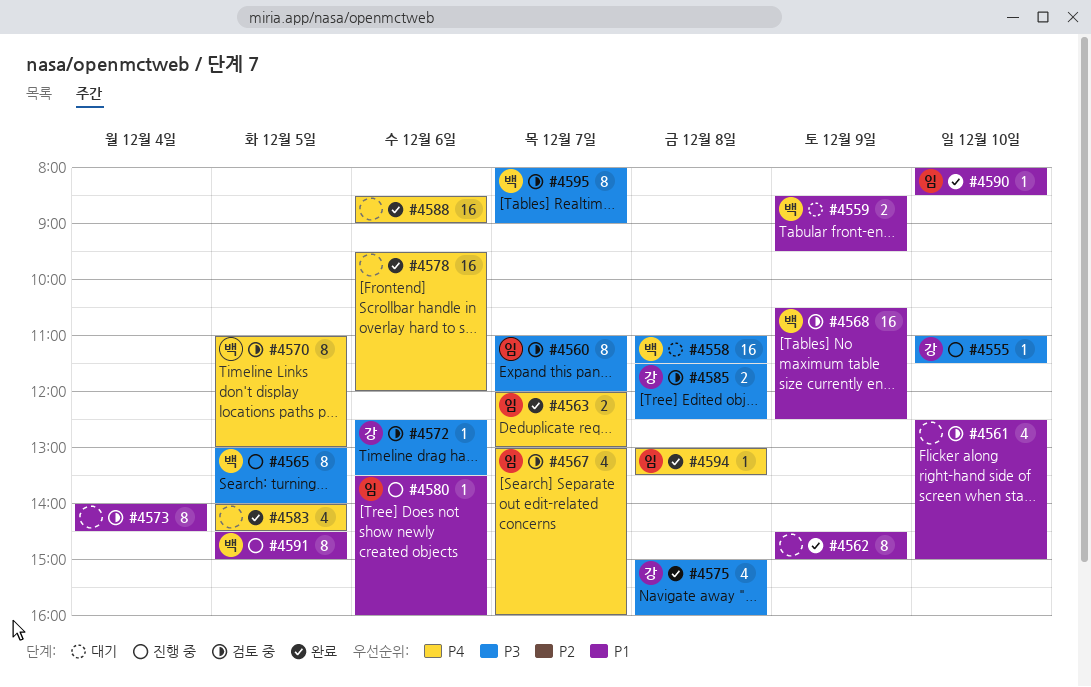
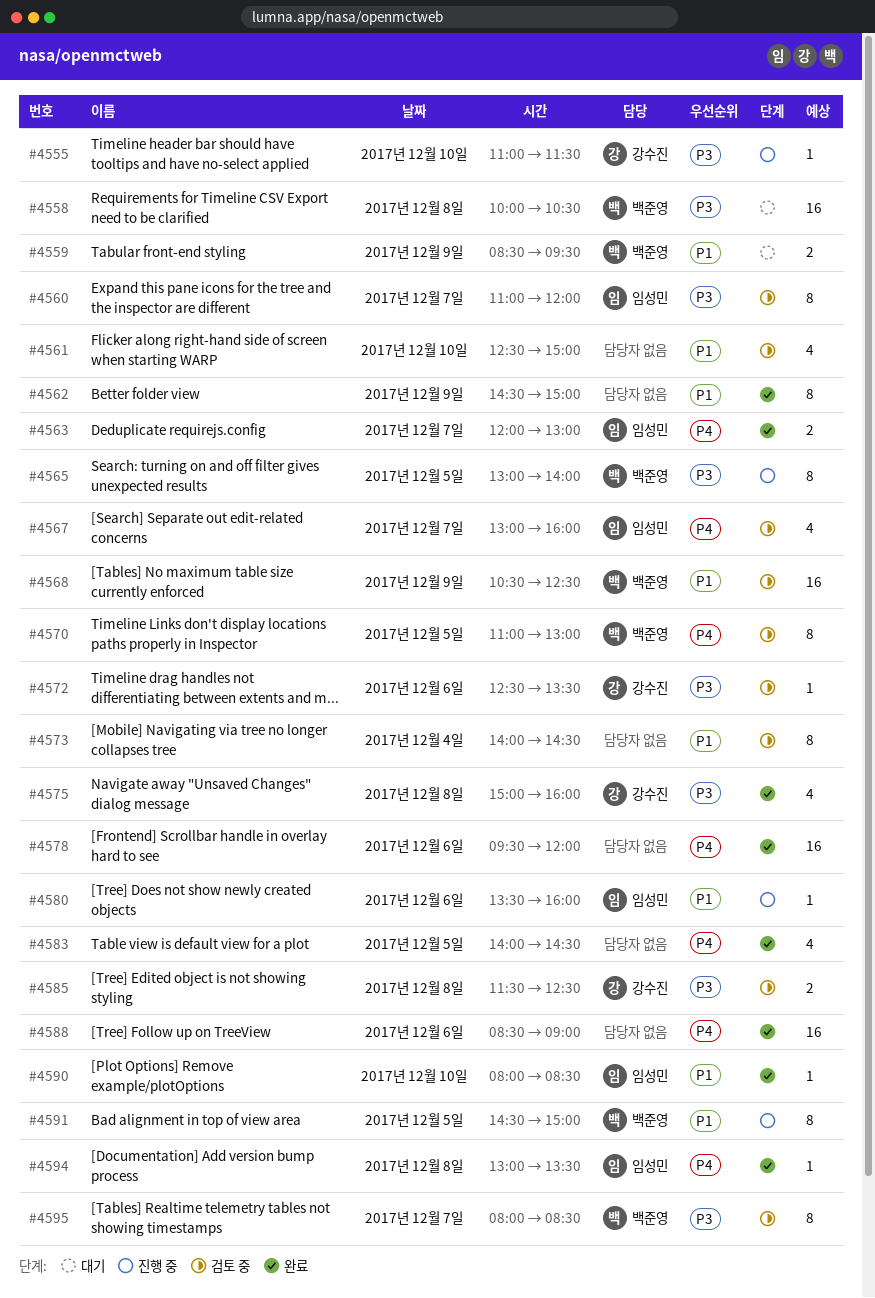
#4558, begins: 11:00 -> 10:00
#4558, ends: 11:30 -> 10:30
#4595, ends: 09:00 -> 08:30

